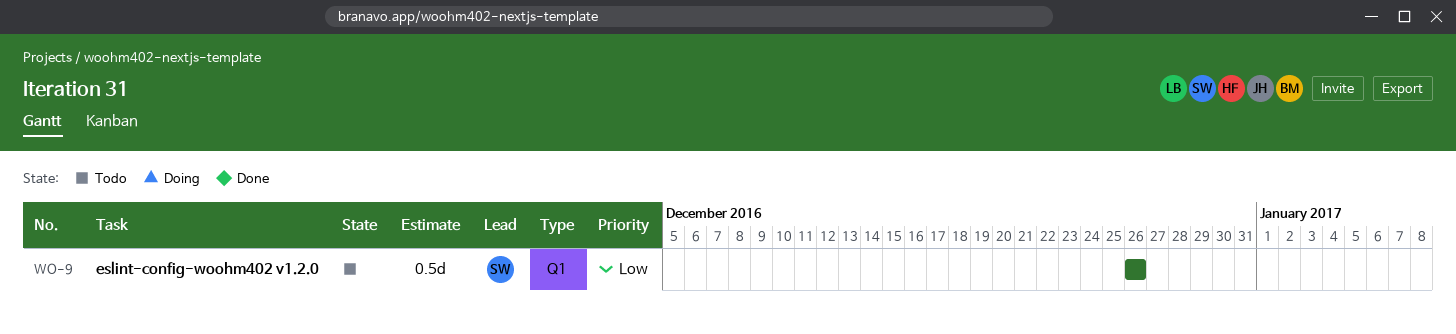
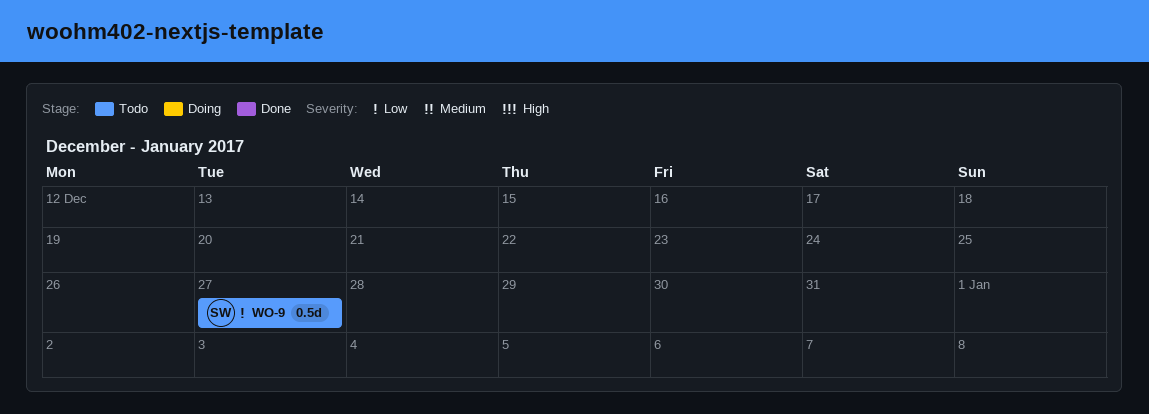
WO-9, start: Dec 26 -> Dec 27
WO-9, due: Dec 26 -> Dec 27

